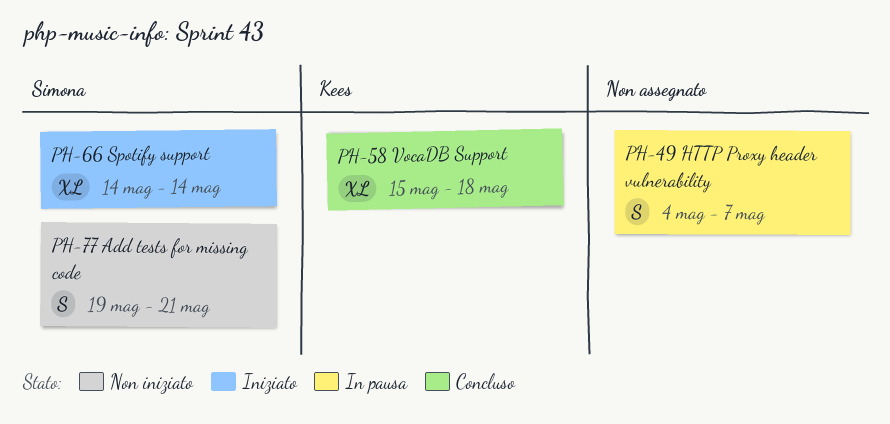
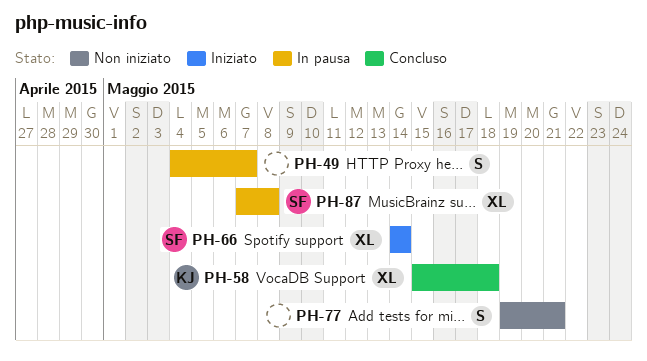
PH-77, owner: Simona -> none
PH-87: none -> present

